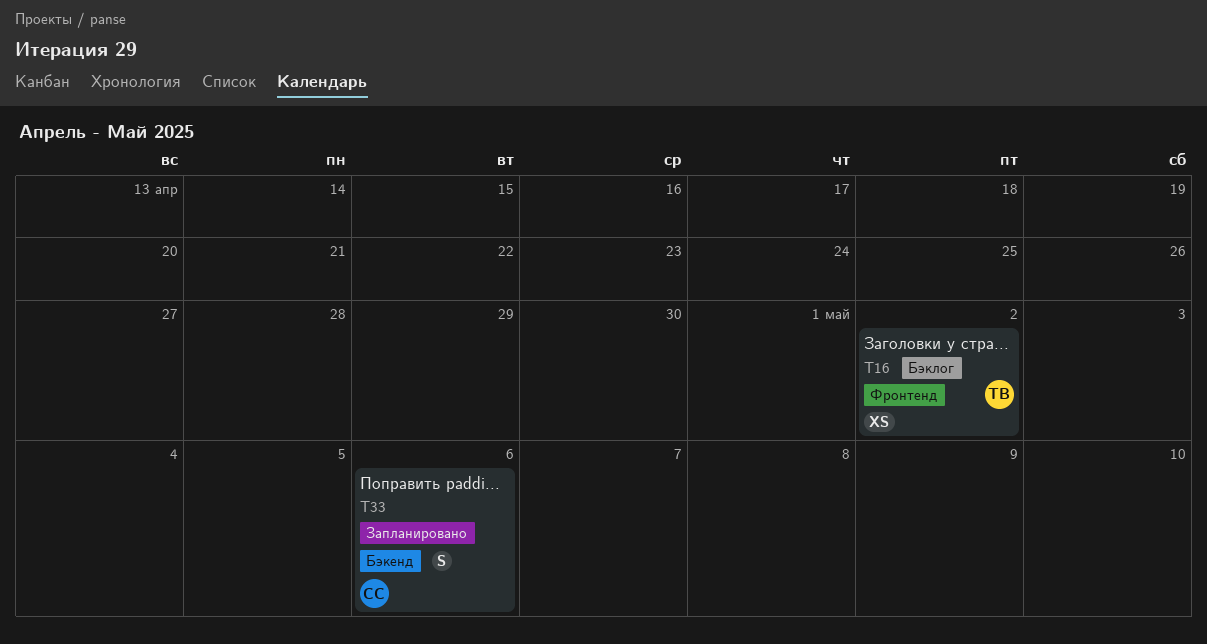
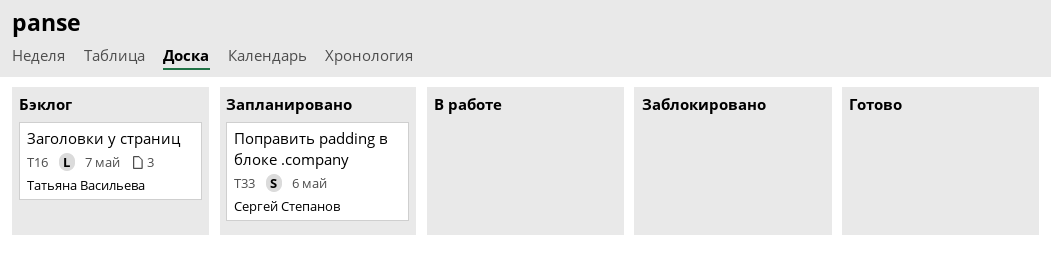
T16, estimate: XS -> L
T16, due: May 2 -> May 7

